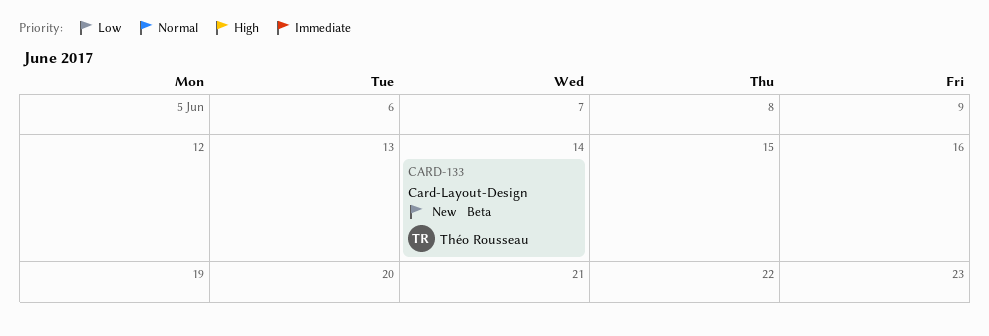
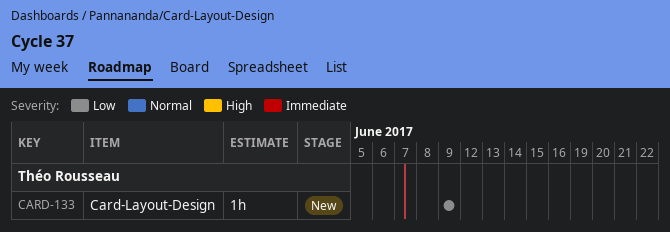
CARD-133, due: Jun 14 -> Jun 9

